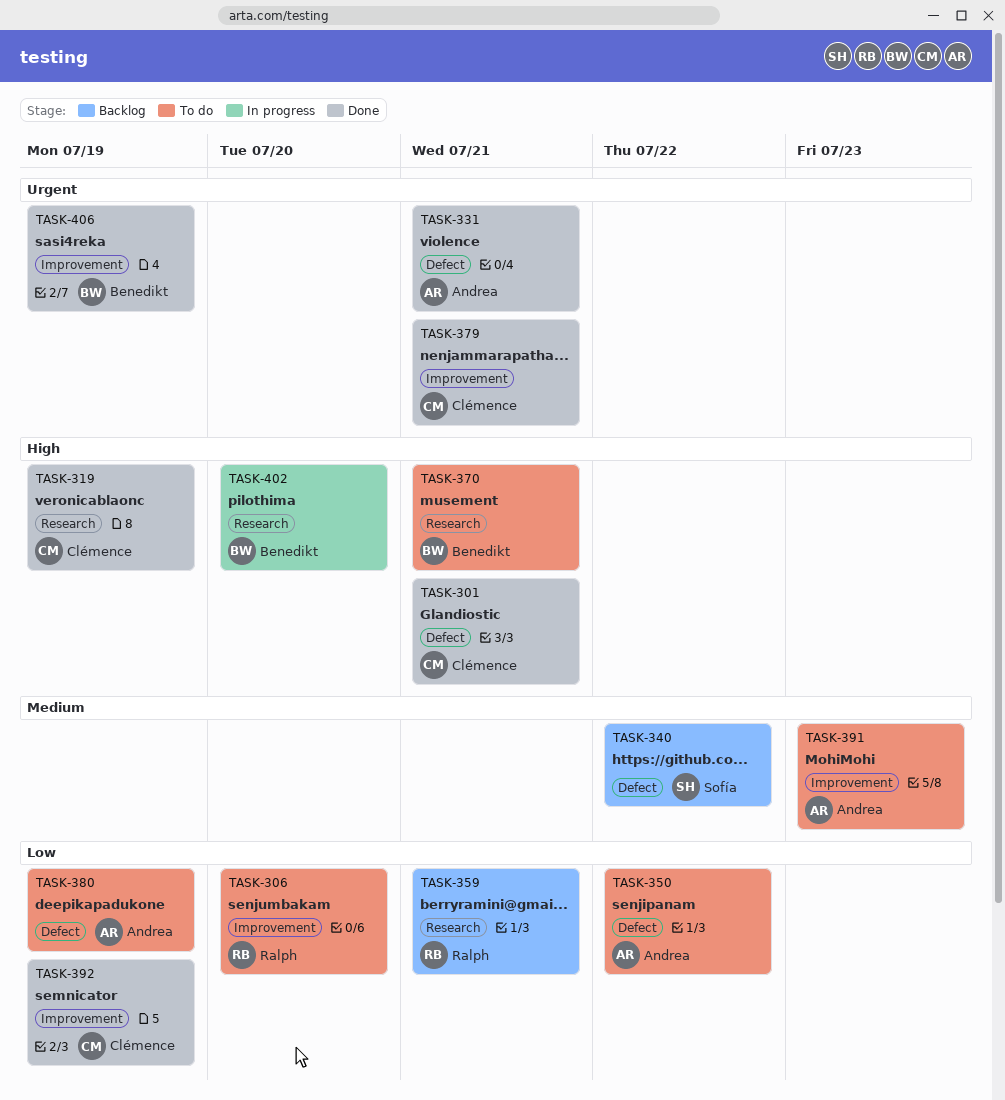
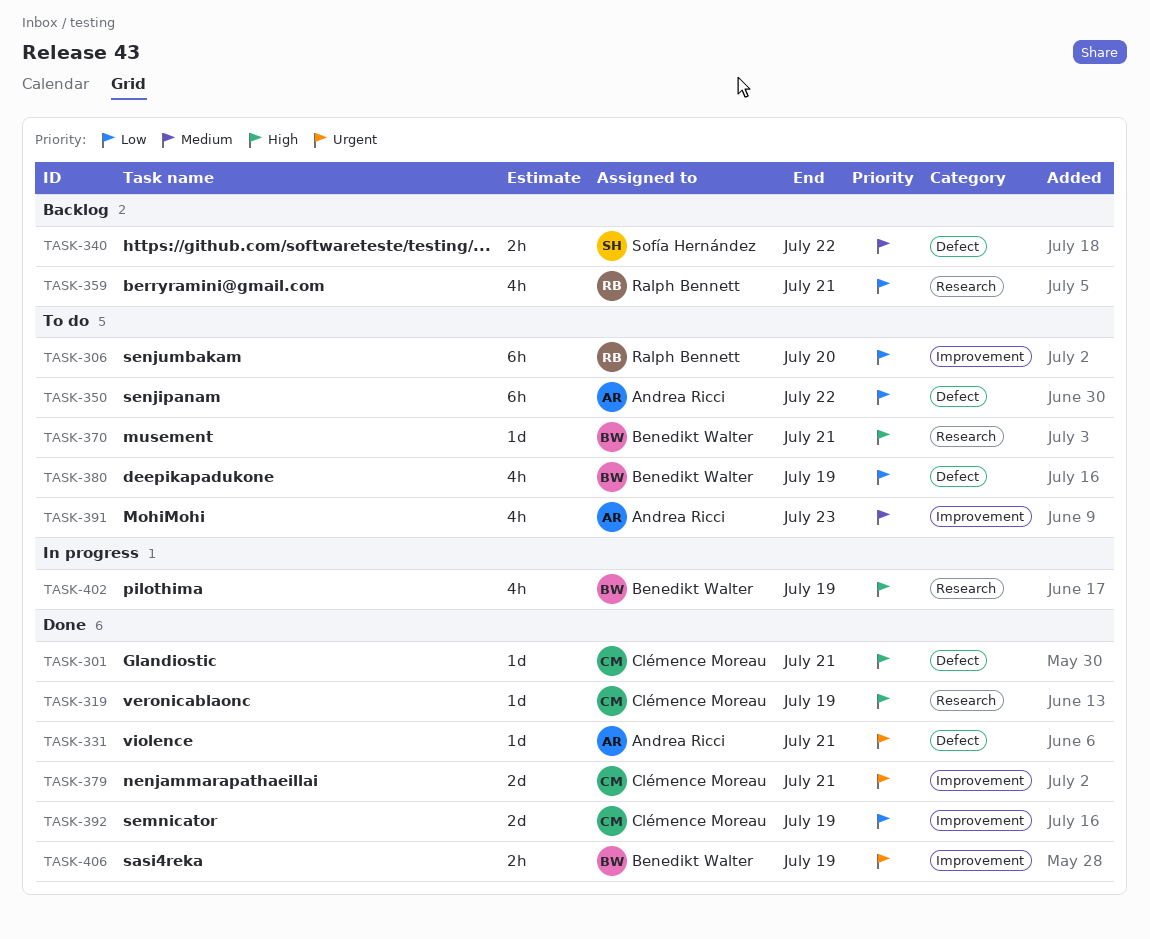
TASK-380, owner: Andrea Ricci -> Benedikt Walter
TASK-402, due: Jul 20 -> Jul 19

